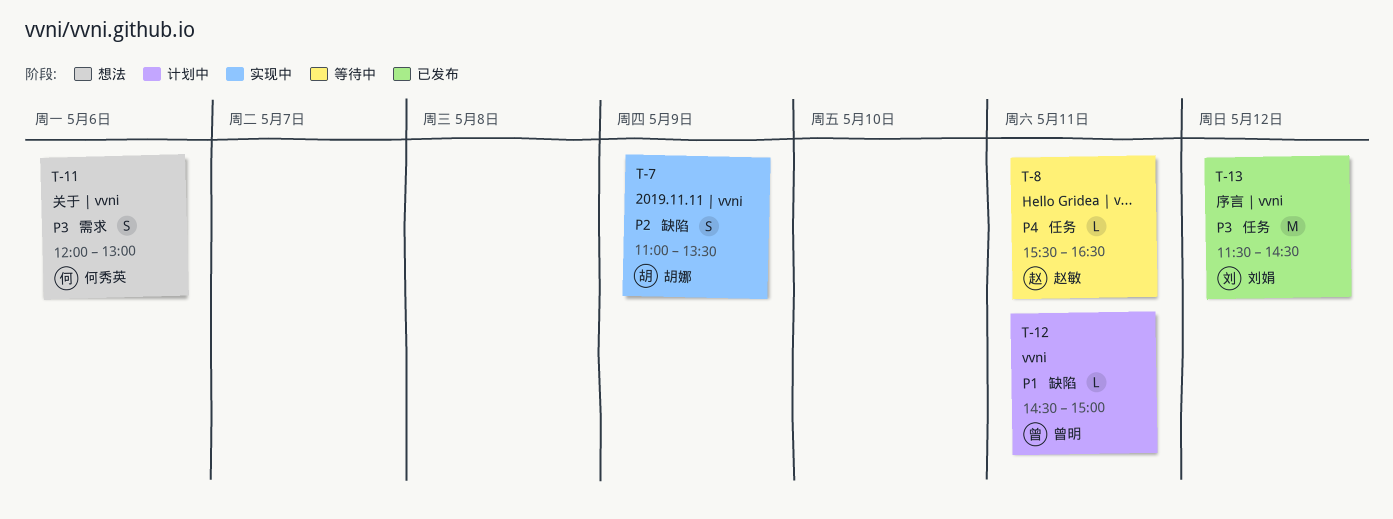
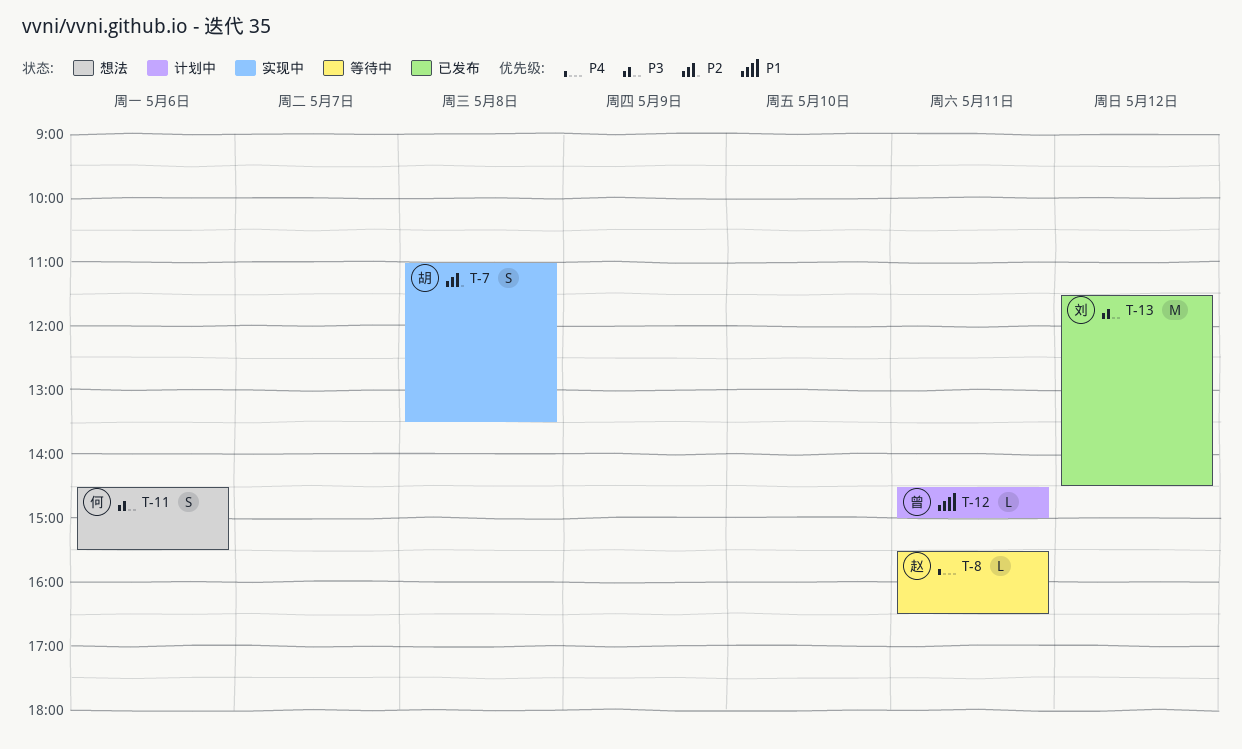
T-7, day: May 9 -> May 8
T-11, begins: 12:00 -> 14:30
T-11, ends: 13:00 -> 15:30

